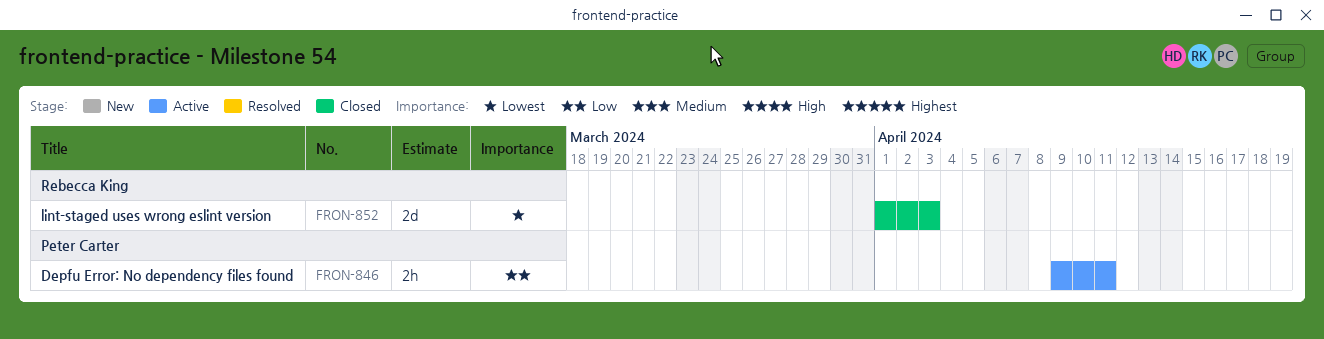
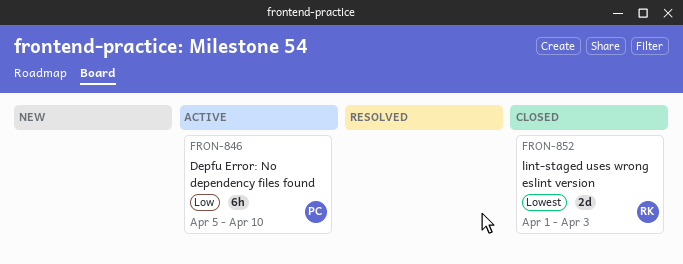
FRON-846, estimate: 2h -> 6h
FRON-846, start: Apr 9 -> Apr 5
FRON-846, due: Apr 11 -> Apr 10

